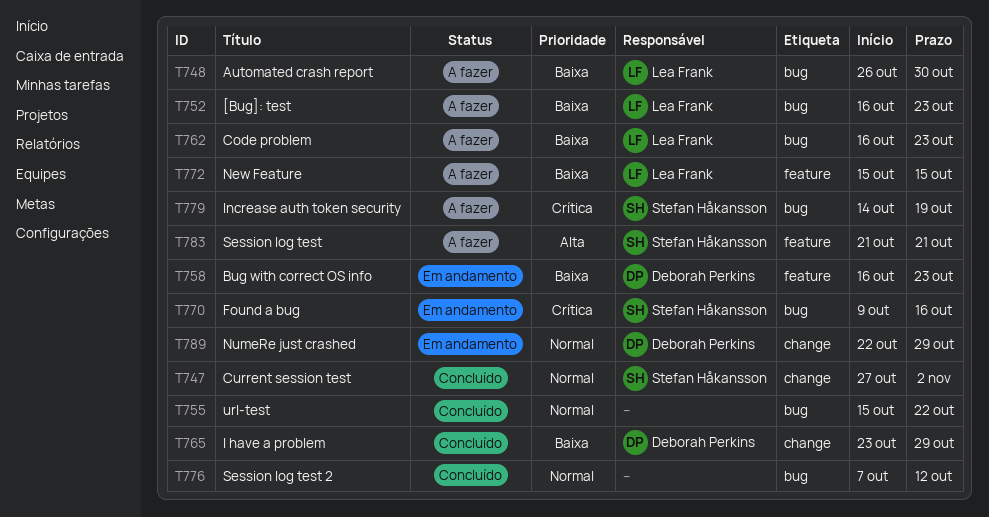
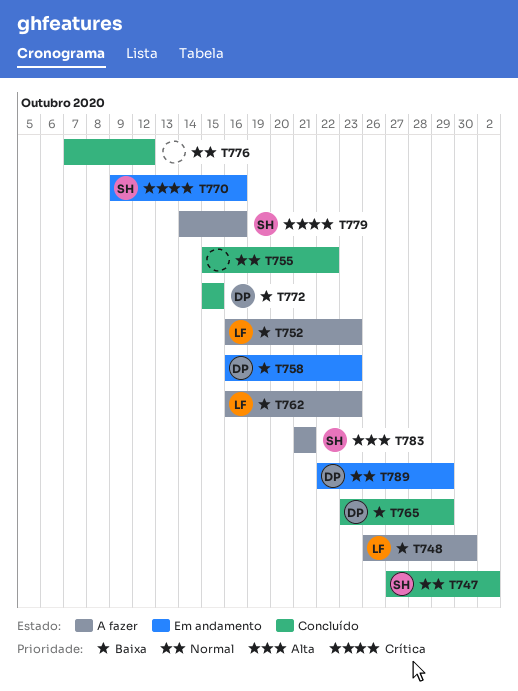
T772, status: A fazer -> Concluído
T772, owner: Lea Frank -> Deborah Perkins
T779, due: Oct 19 -> Oct 16

